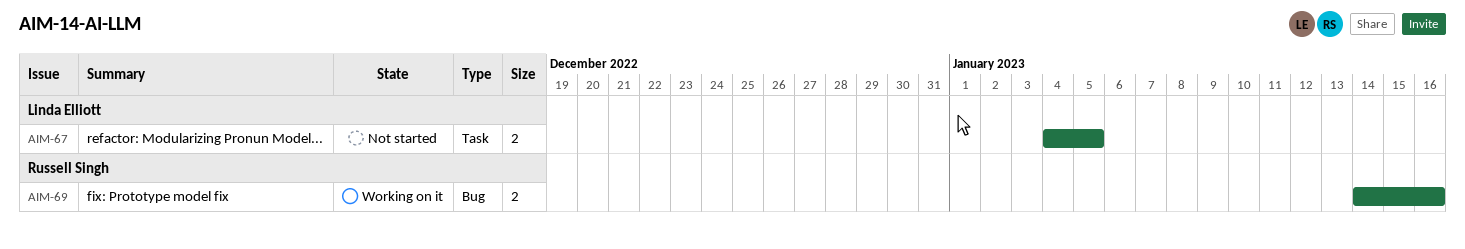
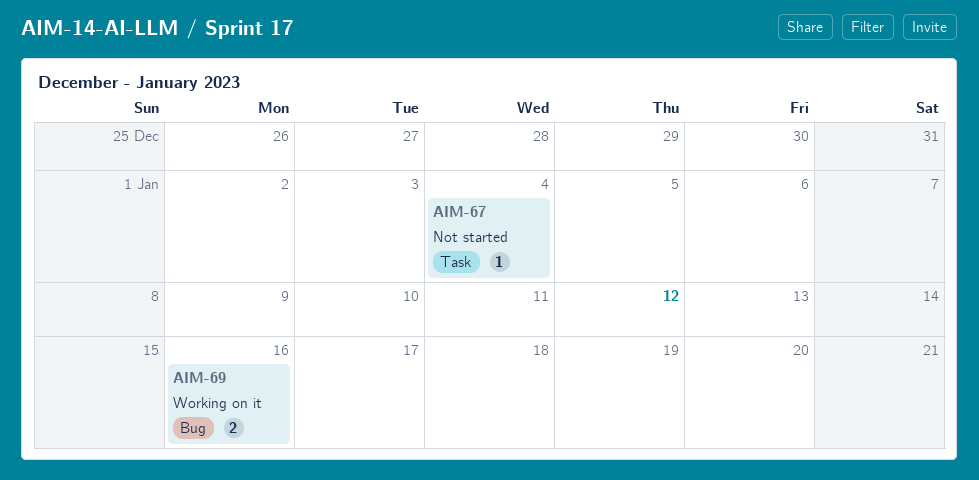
AIM-67, estimate: 2 -> 1
AIM-67, due: Jan 5 -> Jan 4

